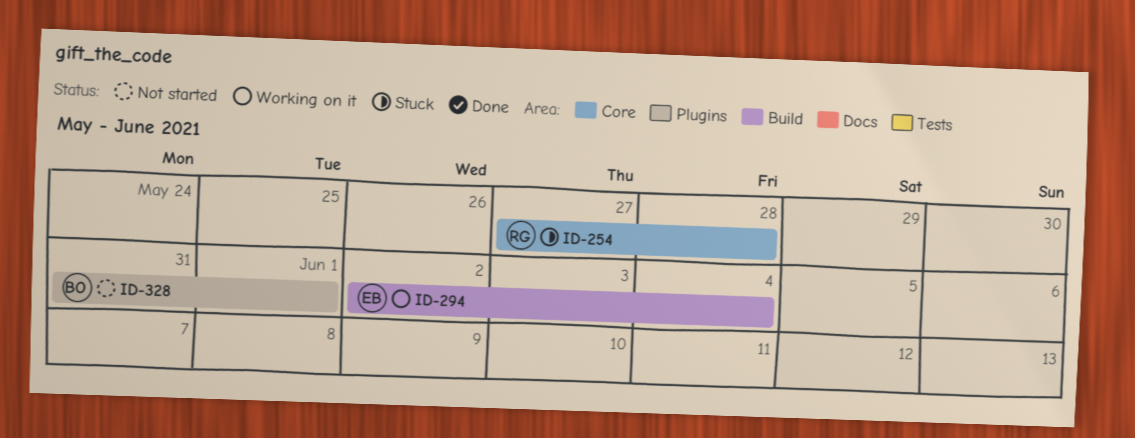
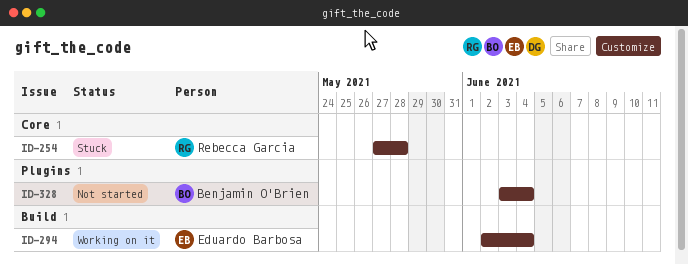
ID-328, start: May 31 -> Jun 3
ID-328, due: Jun 1 -> Jun 4

